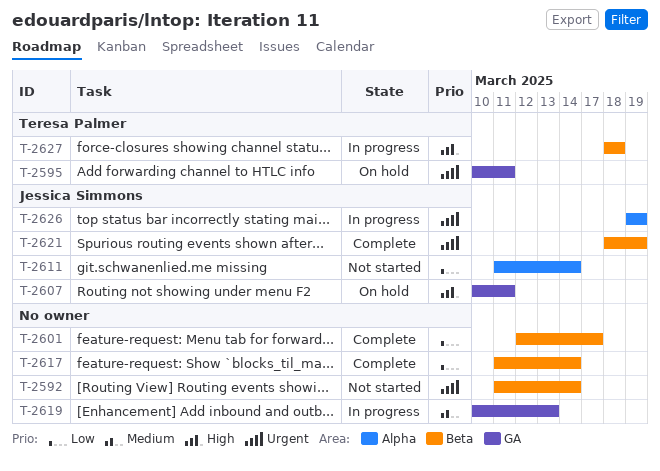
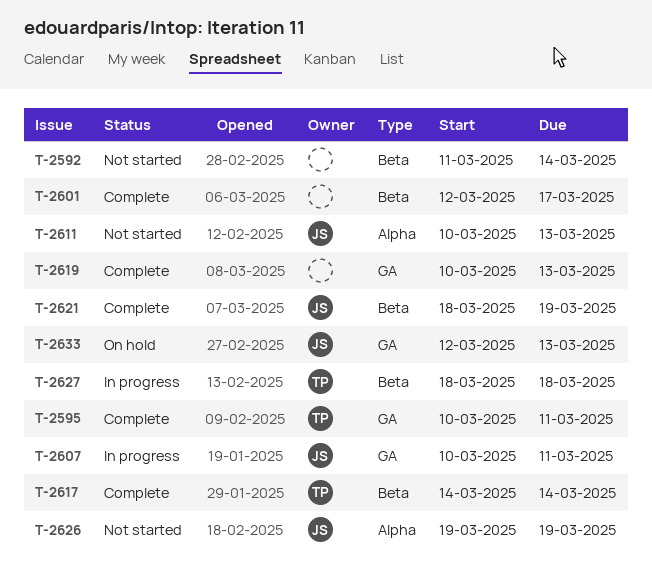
T-2595, status: On hold -> Complete
T-2607, status: On hold -> In progress
T-2611, start: Mar 11 -> Mar 10
T-2611, due: Mar 14 -> Mar 13
T-2617, owner: none -> Teresa Palmer
T-2617, start: Mar 11 -> Mar 14
T-2619, status: In progress -> Complete
T-2626, status: In progress -> Not started
T-2633: none -> present

